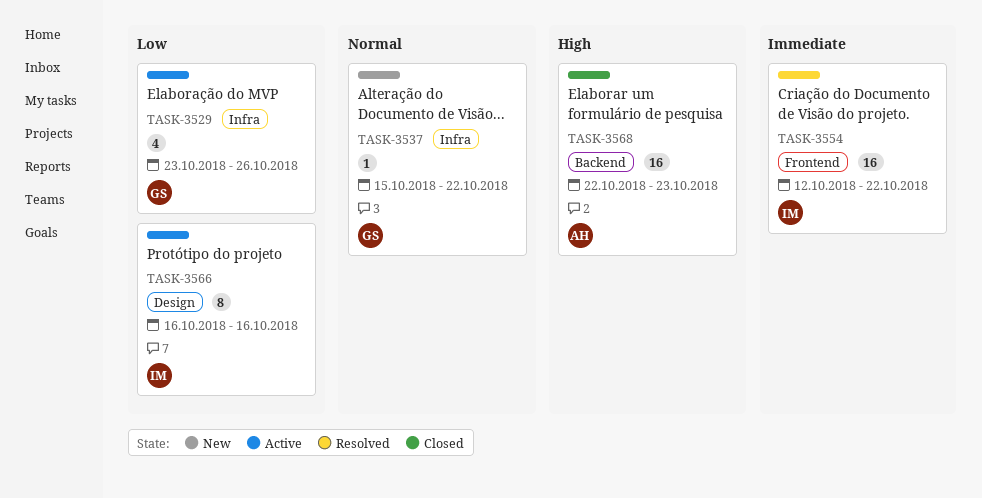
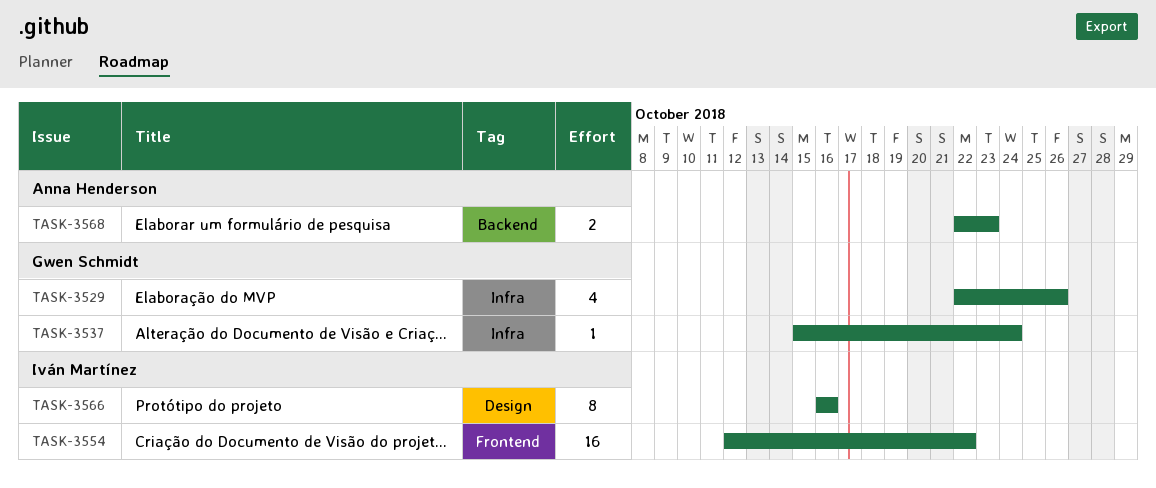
TASK-3529, start: Oct 23 -> Oct 22
TASK-3537, due: Oct 22 -> Oct 24
TASK-3568, estimate: 16 -> 2

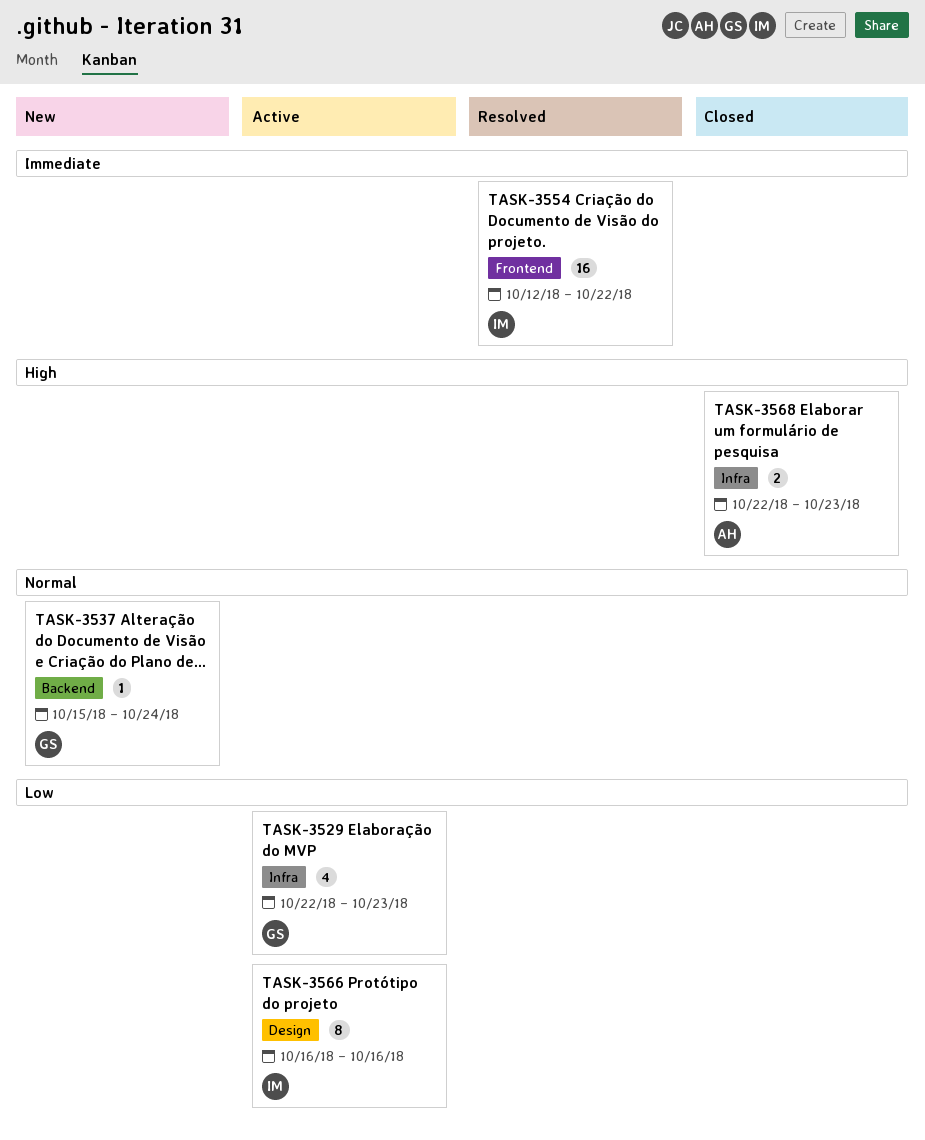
TASK-3529, due: Oct 26 -> Oct 23
TASK-3537, label: Infra -> Backend
TASK-3568, label: Backend -> Infra

